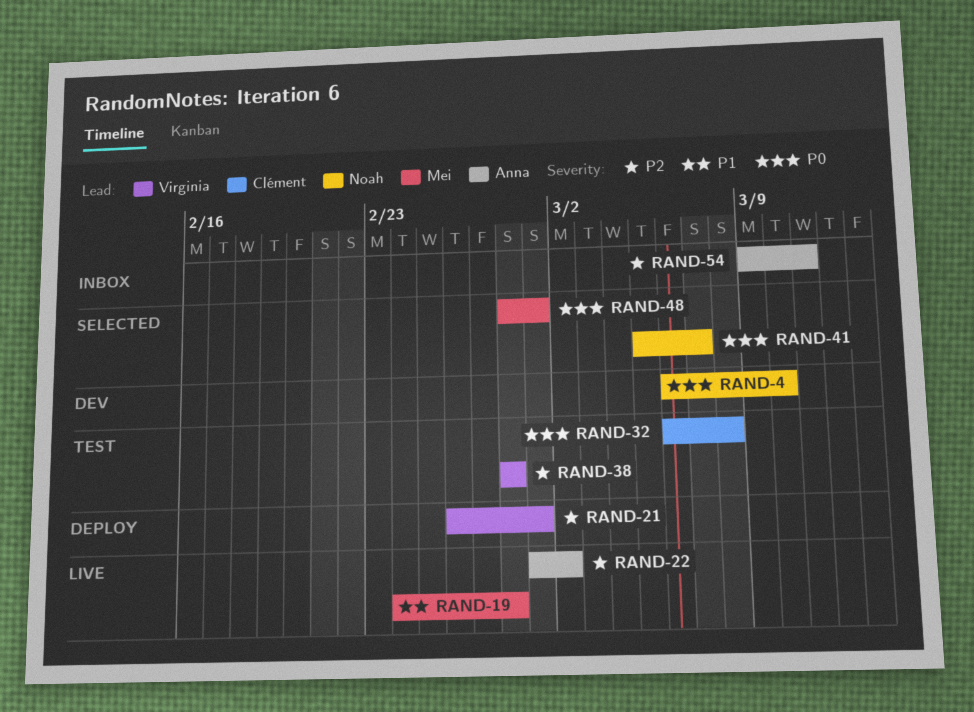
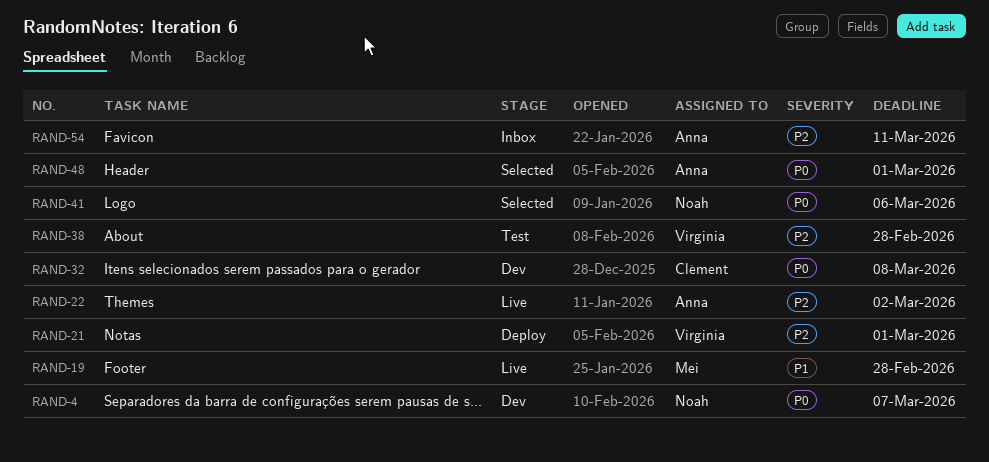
RAND-4, due: Mar 10 -> Mar 7
RAND-32, status: Test -> Dev
RAND-41, due: Mar 7 -> Mar 6
RAND-48, owner: Mei -> Anna

